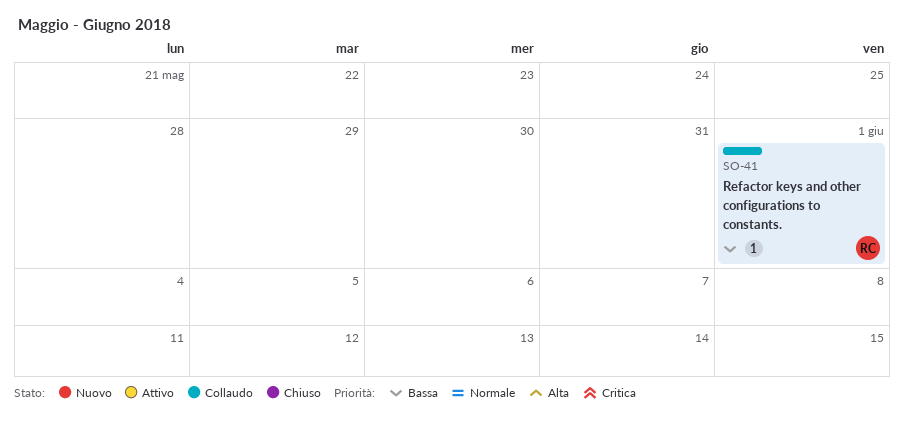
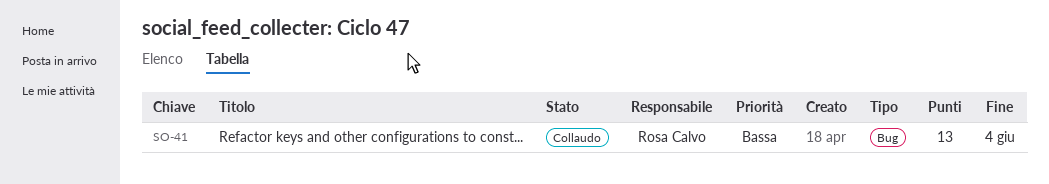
SO-41, estimate: 1 -> 13
SO-41, due: Jun 1 -> Jun 4

